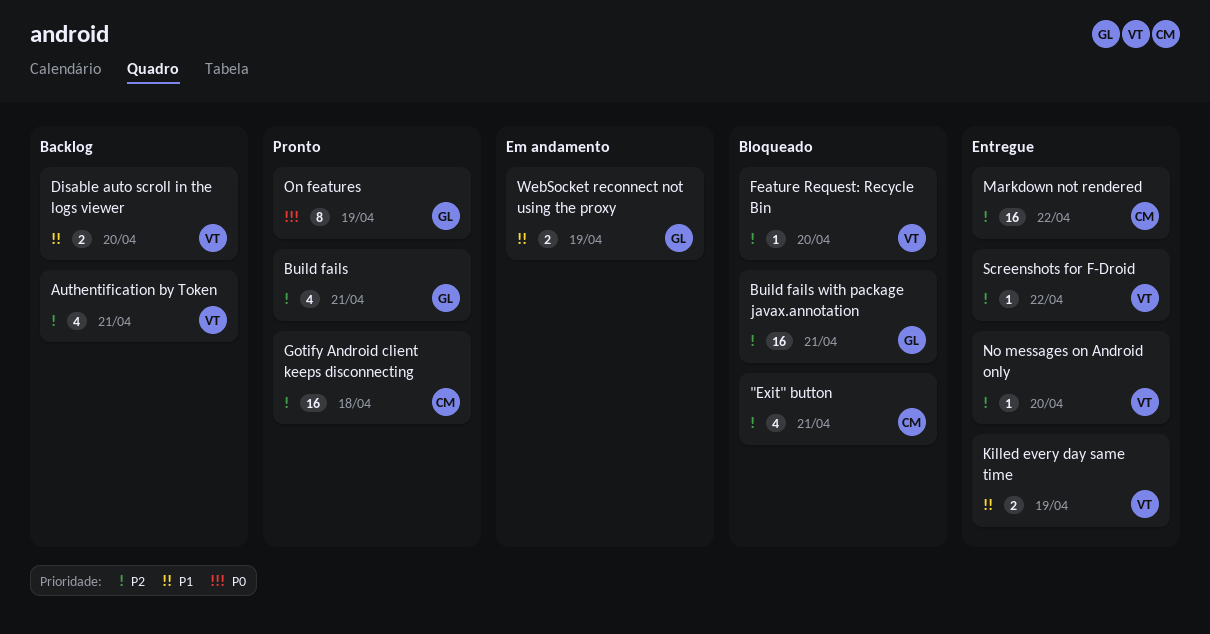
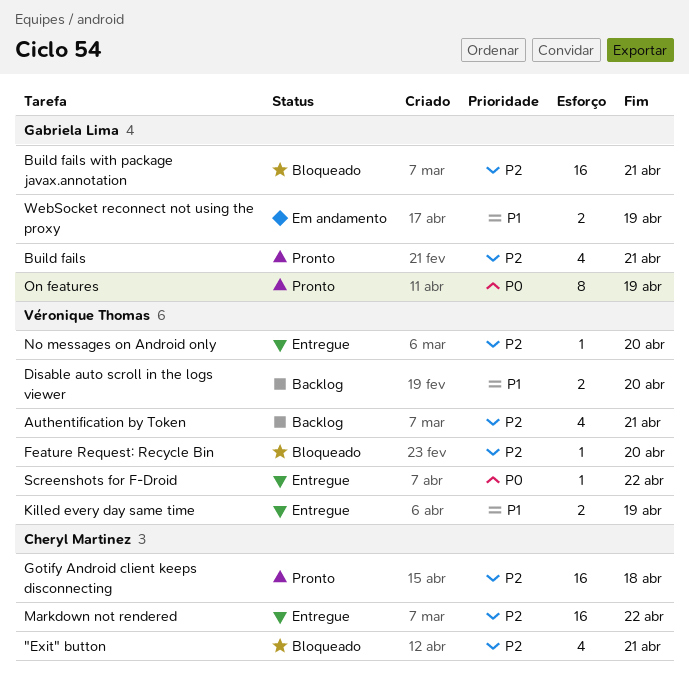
Screenshots for F-Droid, priority: P2 -> P0

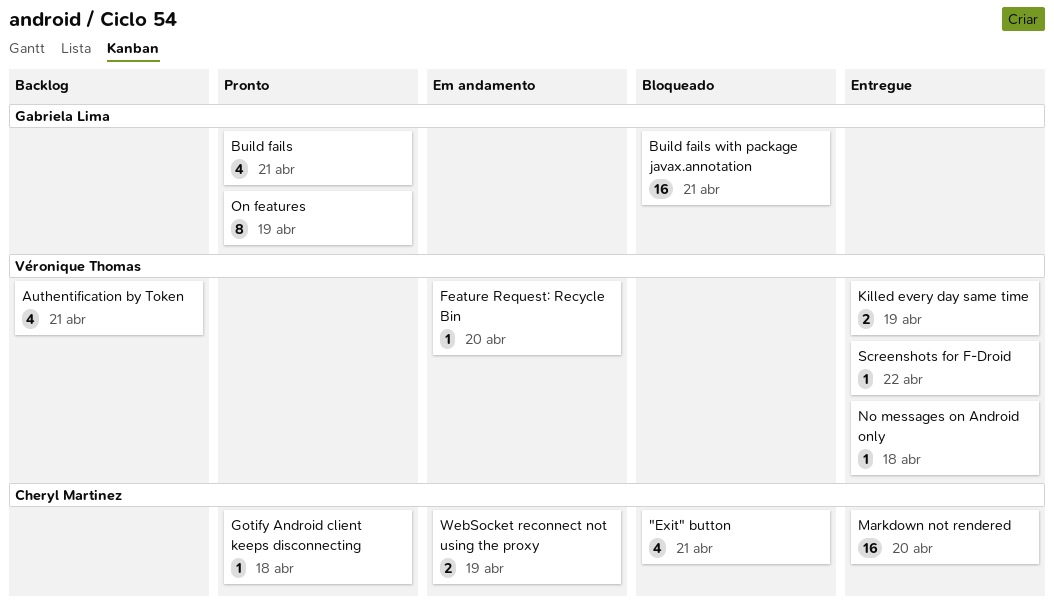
Disable auto scroll in the logs viewer: present -> none
Feature Request: Recycle Bin, status: Bloqueado -> Em andamento
Gotify Android client keeps disconnecting, estimate: 16 -> 1
Markdown not rendered, due: Apr 22 -> Apr 20
No messages on Android only, due: Apr 20 -> Apr 18
WebSocket reconnect not using the proxy, owner: Gabriela Lima -> Cheryl Martinez

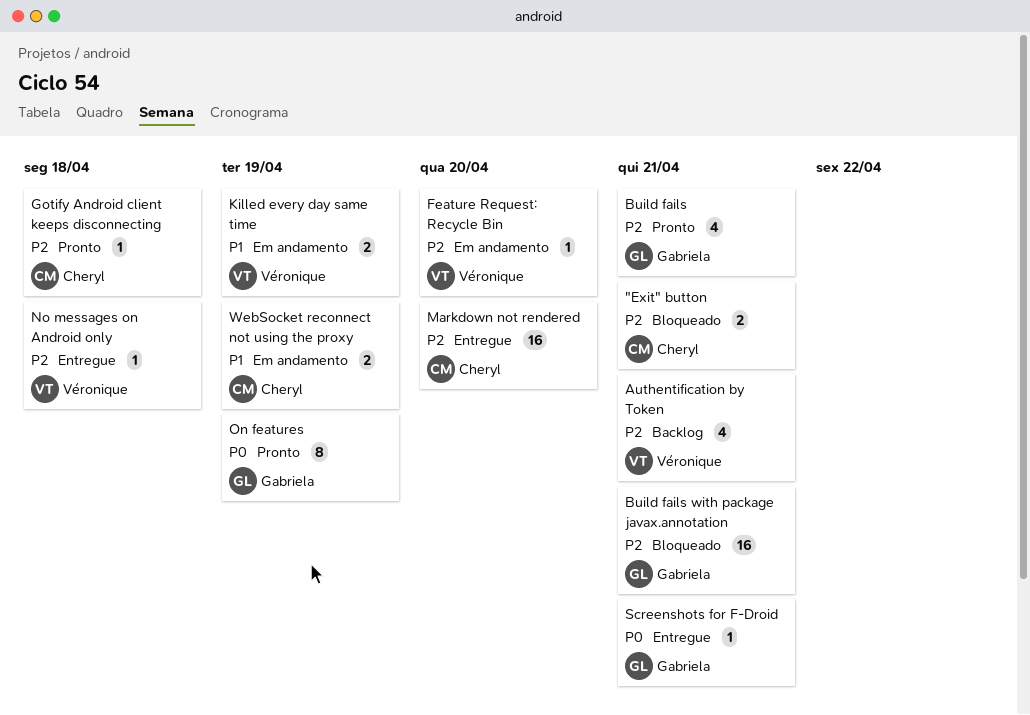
"Exit" button, estimate: 4 -> 2
Killed every day same time, status: Entregue -> Em andamento
Screenshots for F-Droid, owner: Véronique Thomas -> Gabriela Lima
Screenshots for F-Droid, due: Apr 22 -> Apr 21

